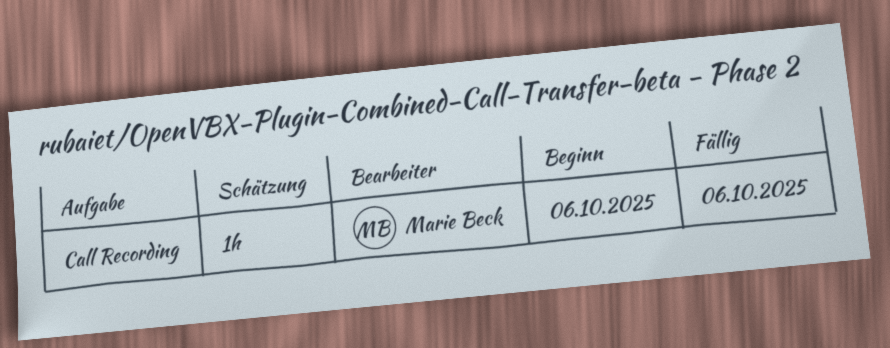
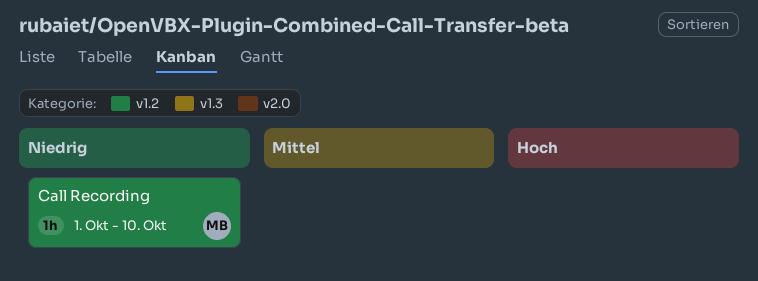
Call Recording, start: Oct 6 -> Oct 1
Call Recording, due: Oct 6 -> Oct 10

